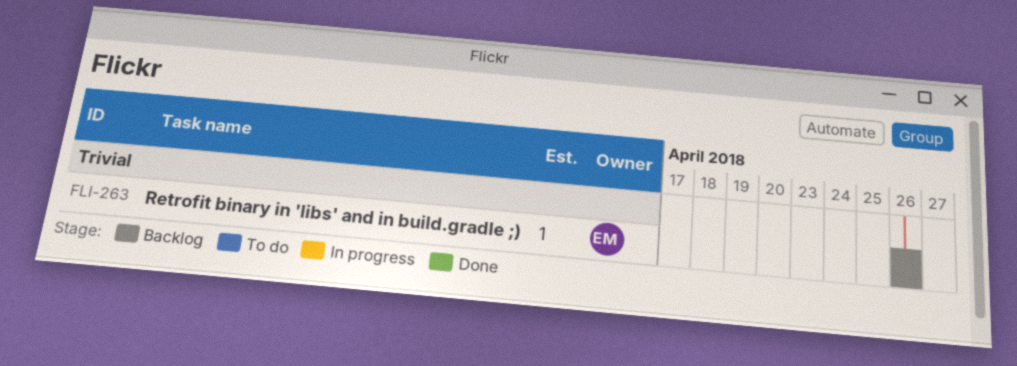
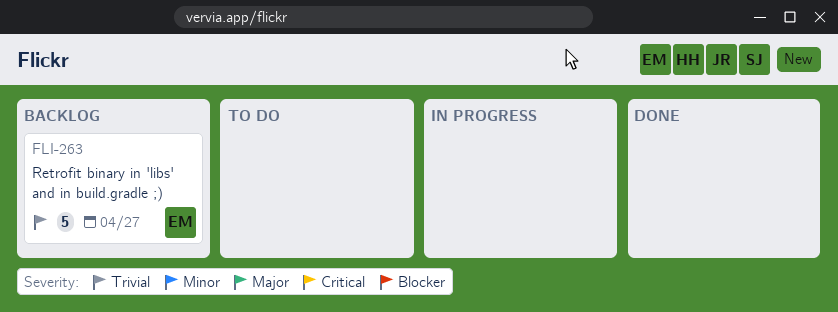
FLI-263, estimate: 1 -> 5
FLI-263, due: Apr 26 -> Apr 27

